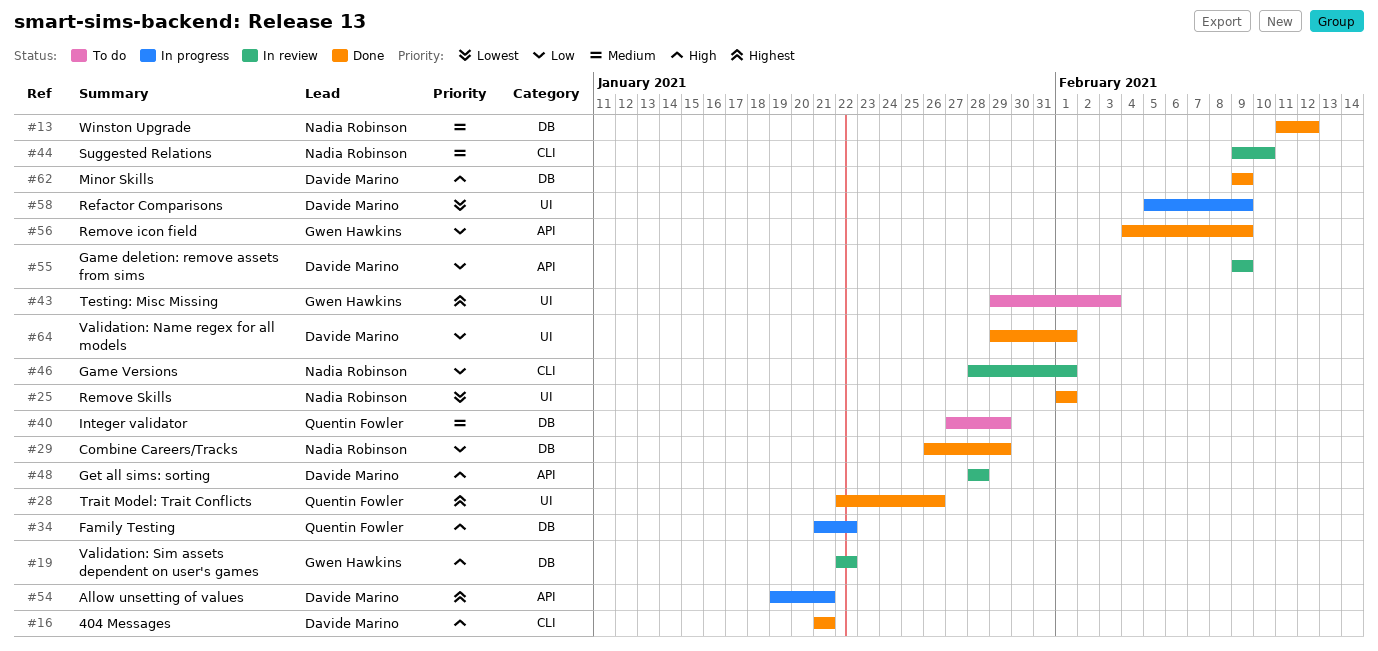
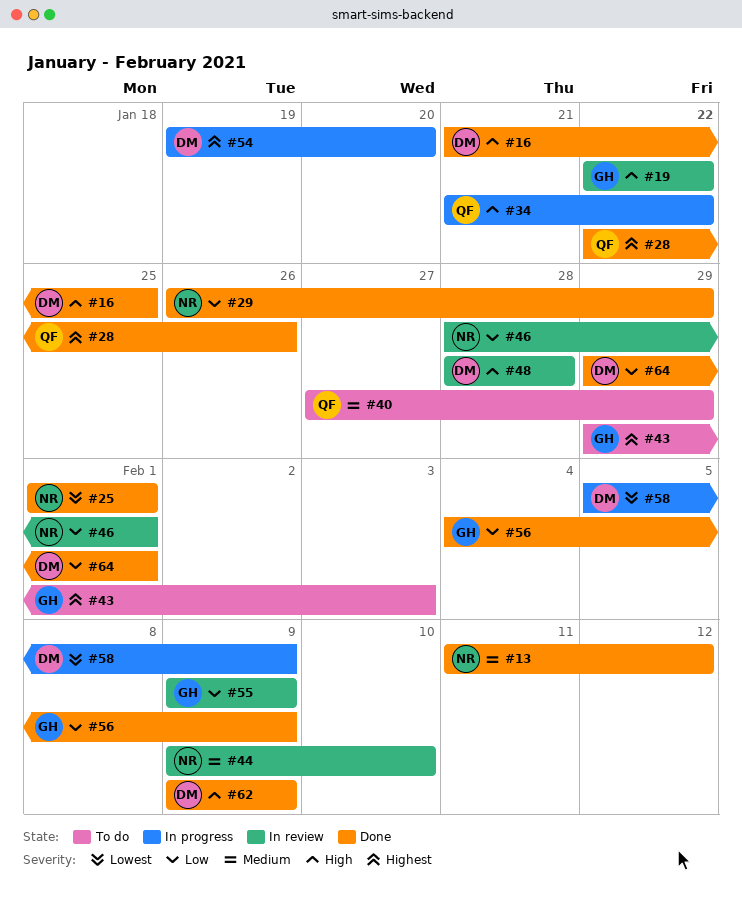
#16, due: Jan 21 -> Jan 25
#54, due: Jan 21 -> Jan 20
#55, owner: Davide Marino -> Gwen Hawkins

